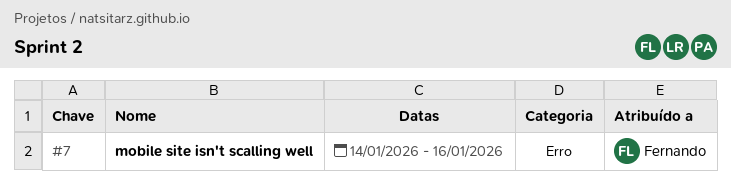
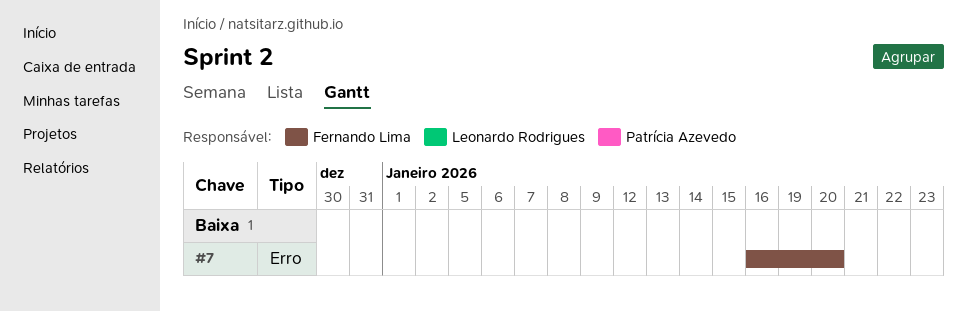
#7, start: Jan 14 -> Jan 16
#7, due: Jan 16 -> Jan 20

